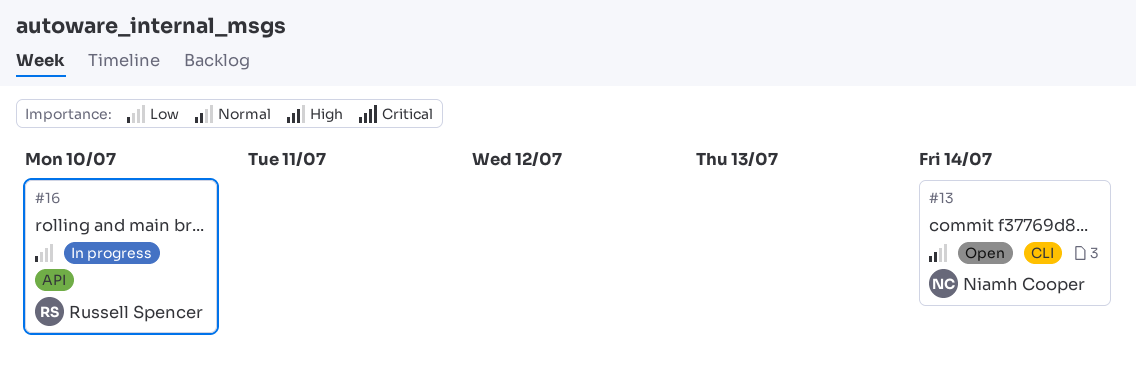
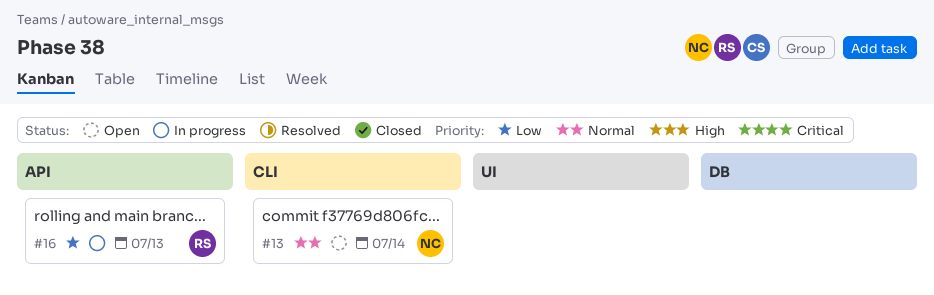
#16, due: Jul 10 -> Jul 13

